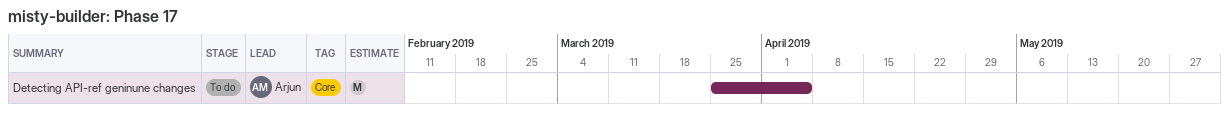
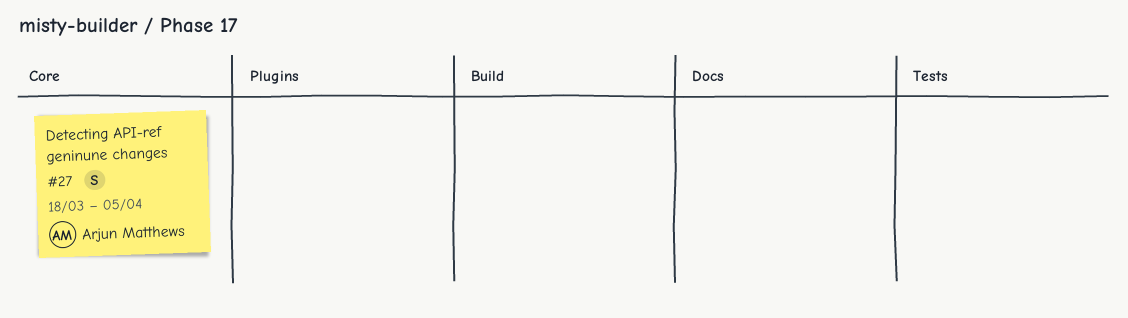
Detecting API-ref geninune changes, estimate: M -> S
Detecting API-ref geninune changes, start: Mar 25 -> Mar 18

